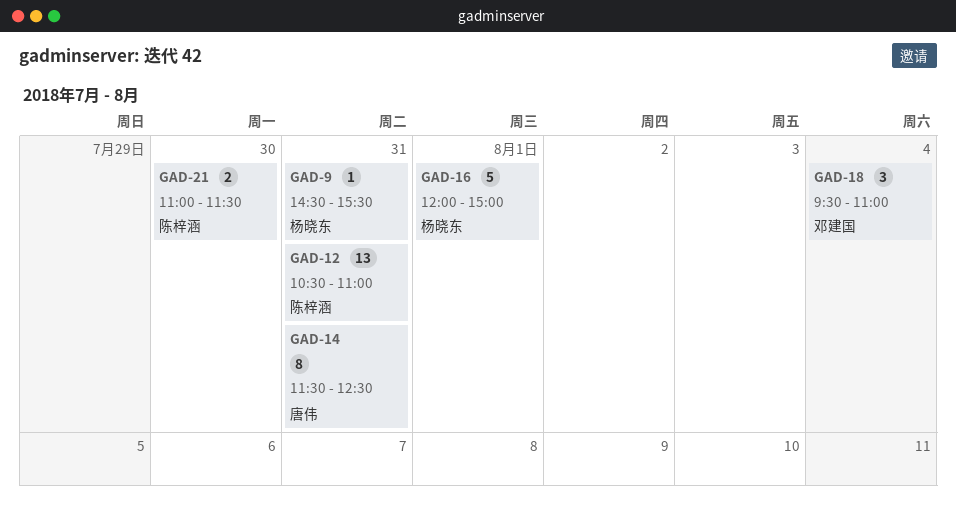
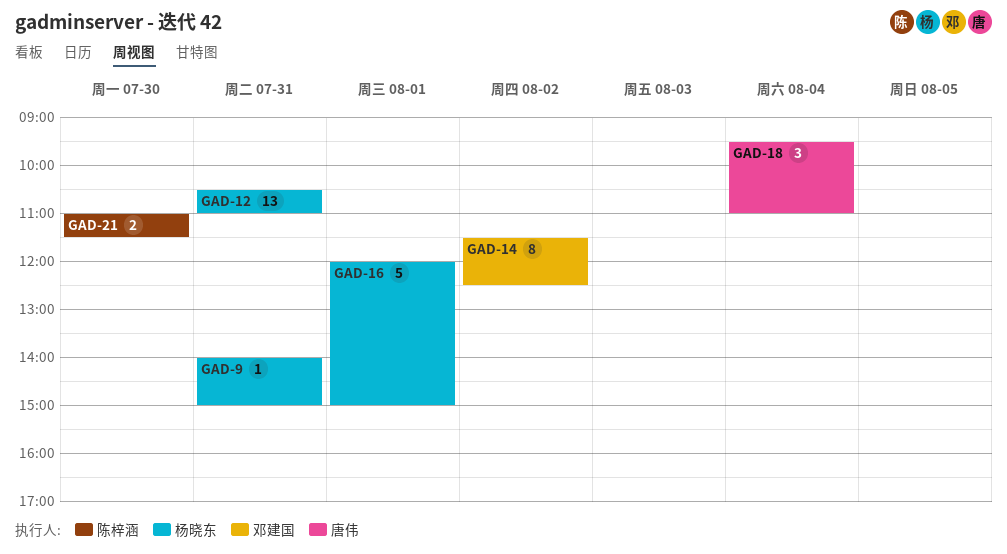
GAD-9, begins: 14:30 -> 14:00
GAD-9, ends: 15:30 -> 15:00
GAD-12, owner: 陈梓涵 -> 杨晓东
GAD-14, owner: 唐伟 -> 邓建国
GAD-14, day: Jul 31 -> Aug 2
GAD-18, owner: 邓建国 -> 唐伟

